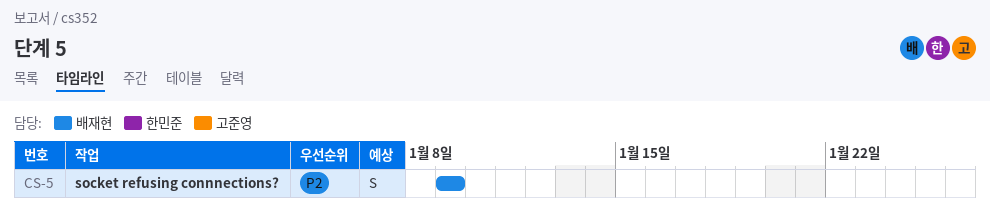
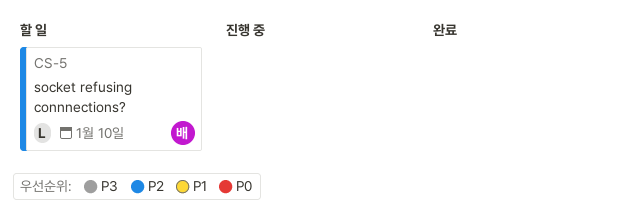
CS-5, estimate: S -> L
CS-5, due: Jan 9 -> Jan 10

